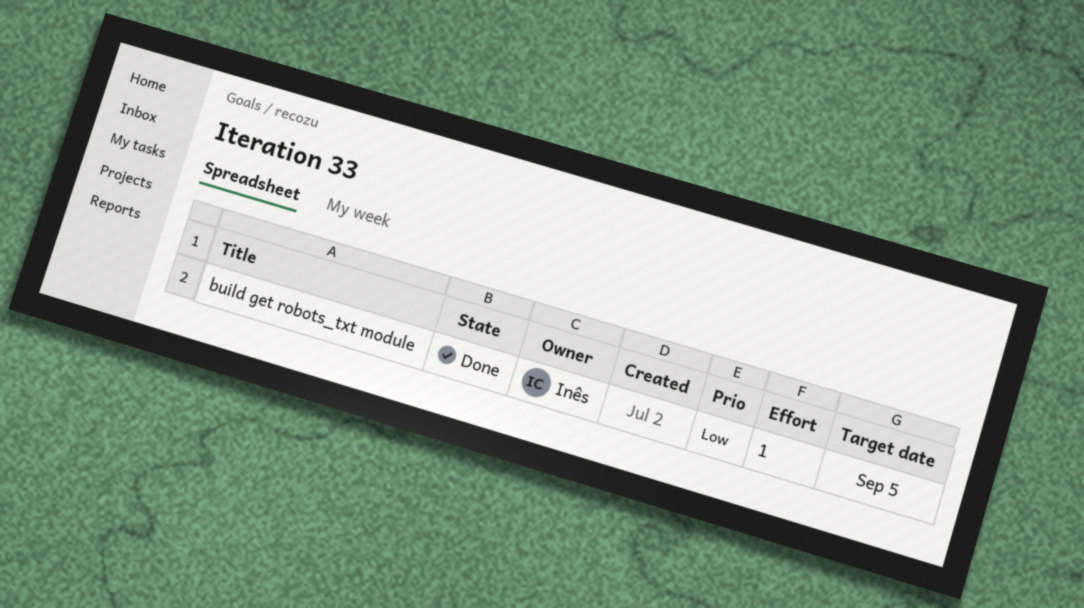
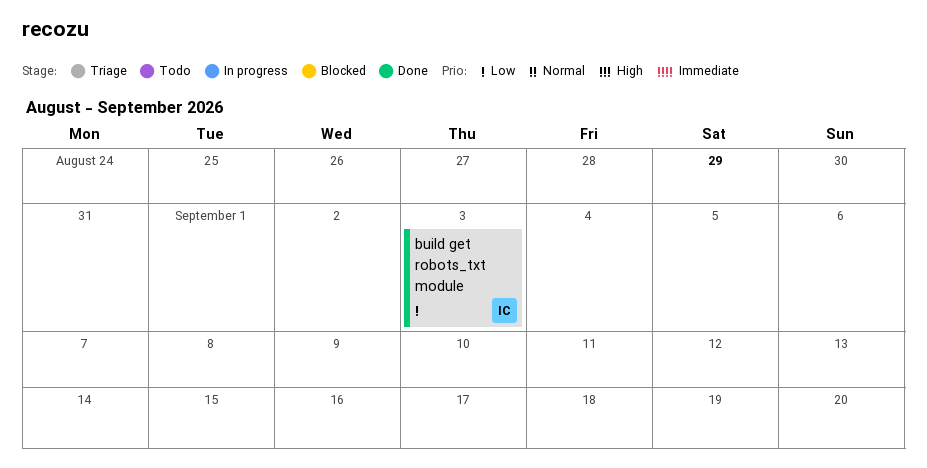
build get robots_txt module, due: Sep 5 -> Sep 3

